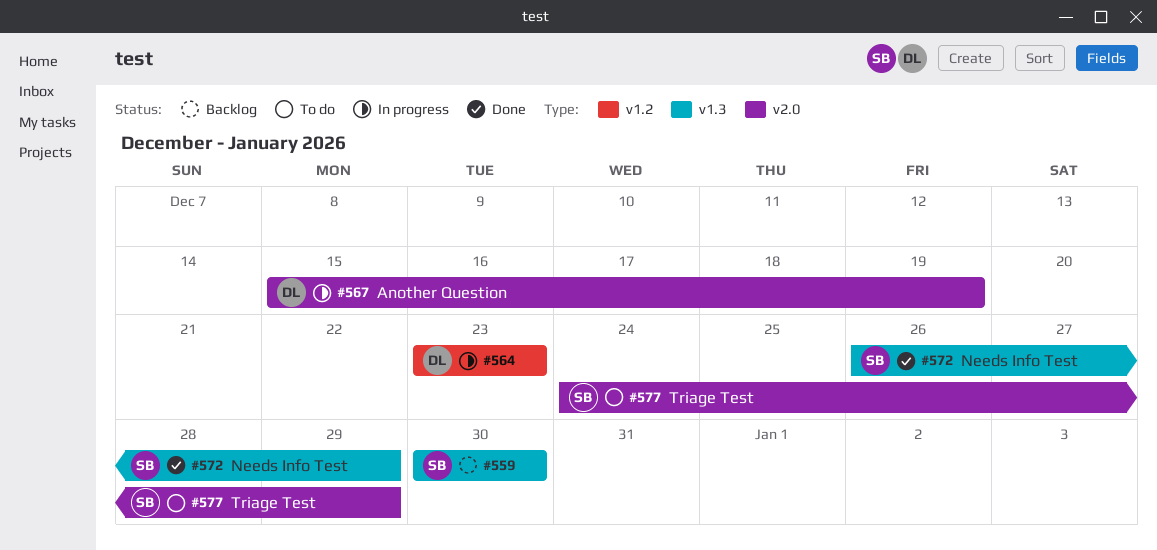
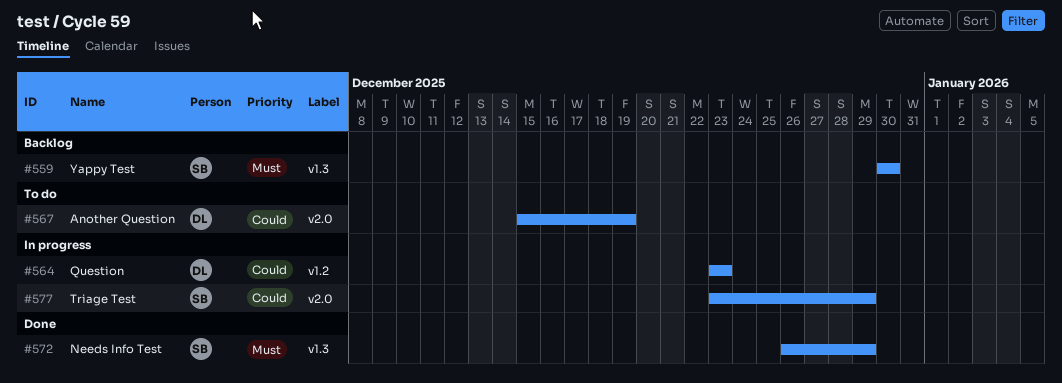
#567, status: In progress -> To do
#577, status: To do -> In progress
#577, start: Dec 24 -> Dec 23

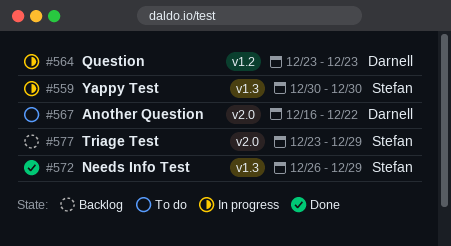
#559, status: Backlog -> In progress
#567, start: Dec 15 -> Dec 16
#567, due: Dec 19 -> Dec 22
#577, status: In progress -> Backlog

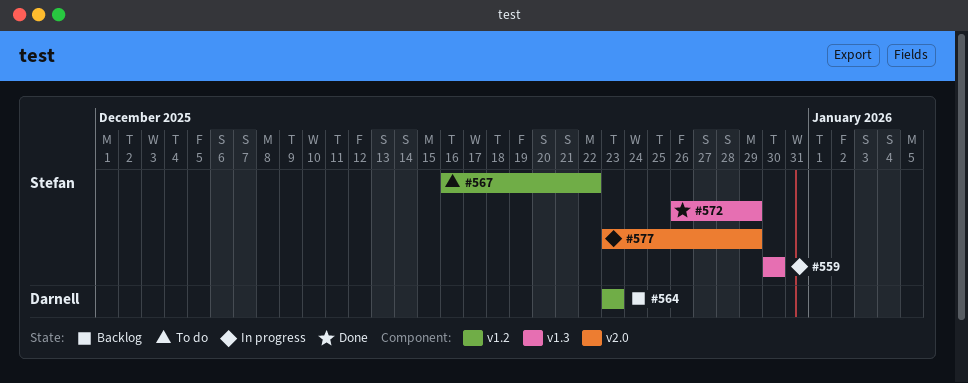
#564, status: In progress -> Backlog
#567, owner: Darnell -> Stefan
#567, label: v2.0 -> v1.2
#577, status: Backlog -> In progress

